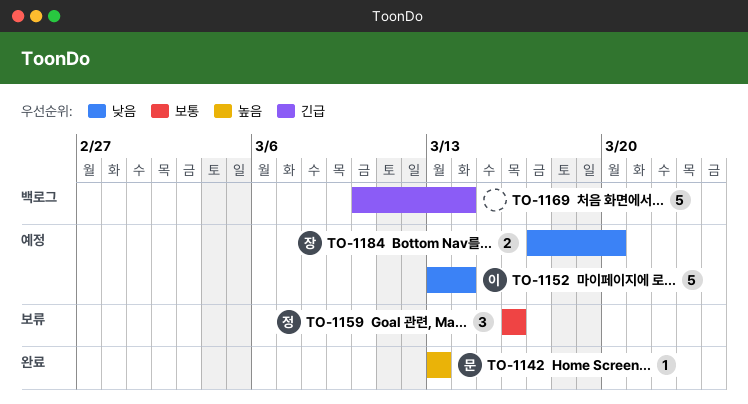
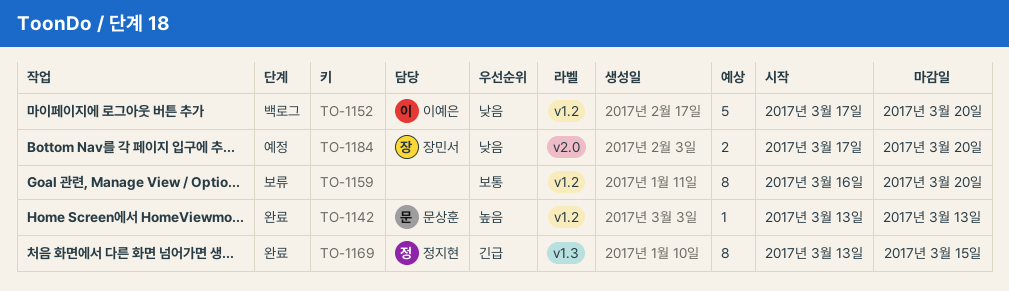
TO-1152, status: 예정 -> 백로그
TO-1152, start: Mar 13 -> Mar 17
TO-1152, due: Mar 14 -> Mar 20
TO-1159, owner: 정지현 -> none
TO-1159, estimate: 3 -> 8
TO-1159, due: Mar 16 -> Mar 20
TO-1169, status: 백로그 -> 완료
TO-1169, owner: none -> 정지현
TO-1169, estimate: 5 -> 8
TO-1169, start: Mar 10 -> Mar 13
TO-1169, due: Mar 14 -> Mar 15

